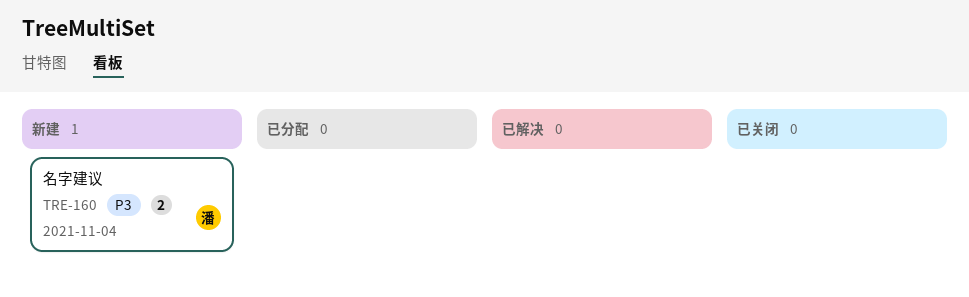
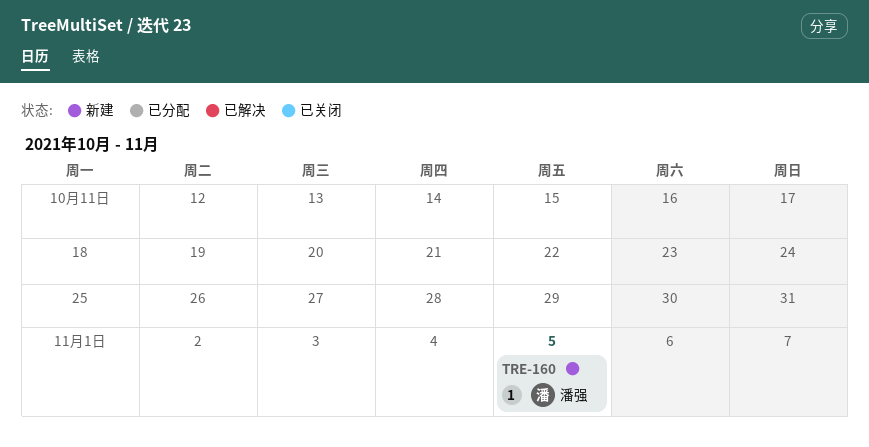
TRE-160, estimate: 2 -> 1
TRE-160, due: Nov 4 -> Nov 5

